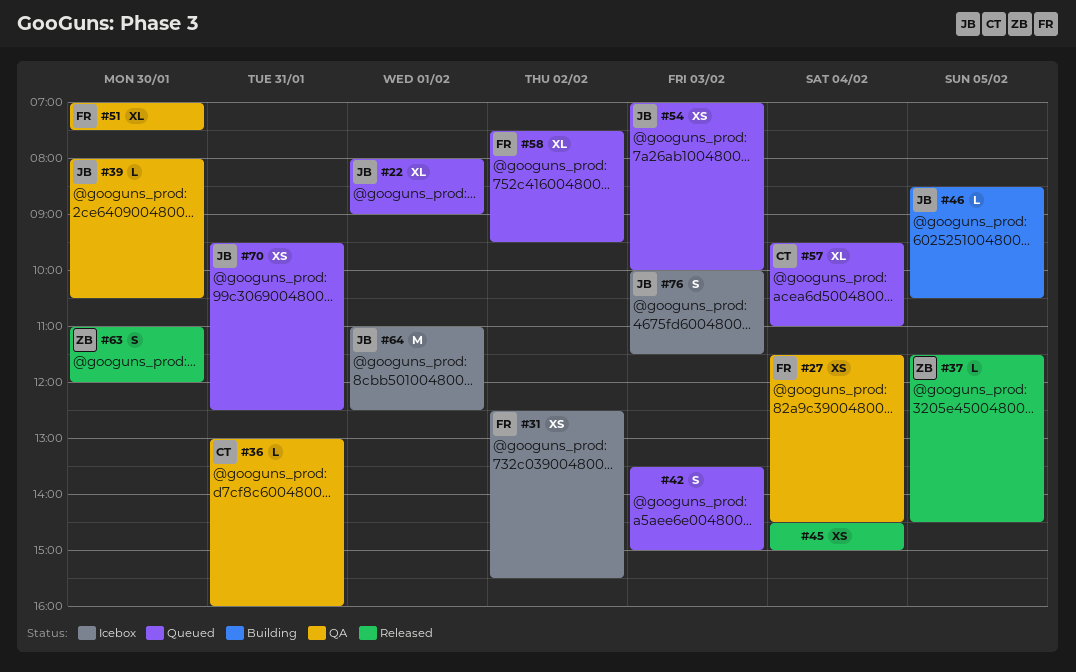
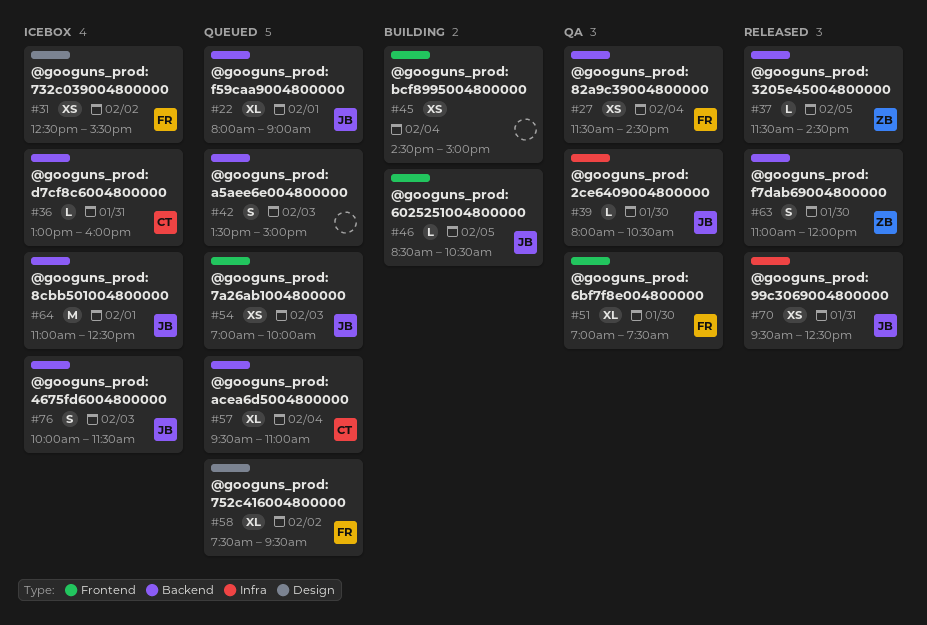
#36, status: QA -> Icebox
#45, status: Released -> Building
#70, status: Queued -> Released

